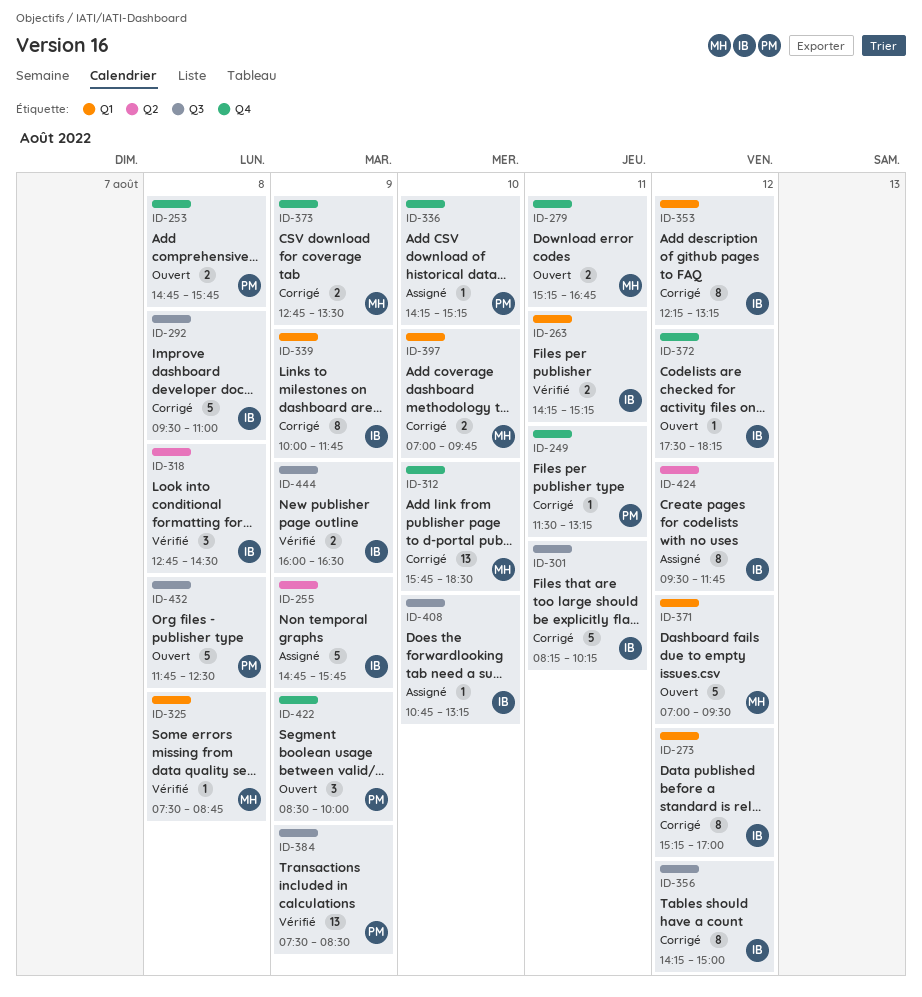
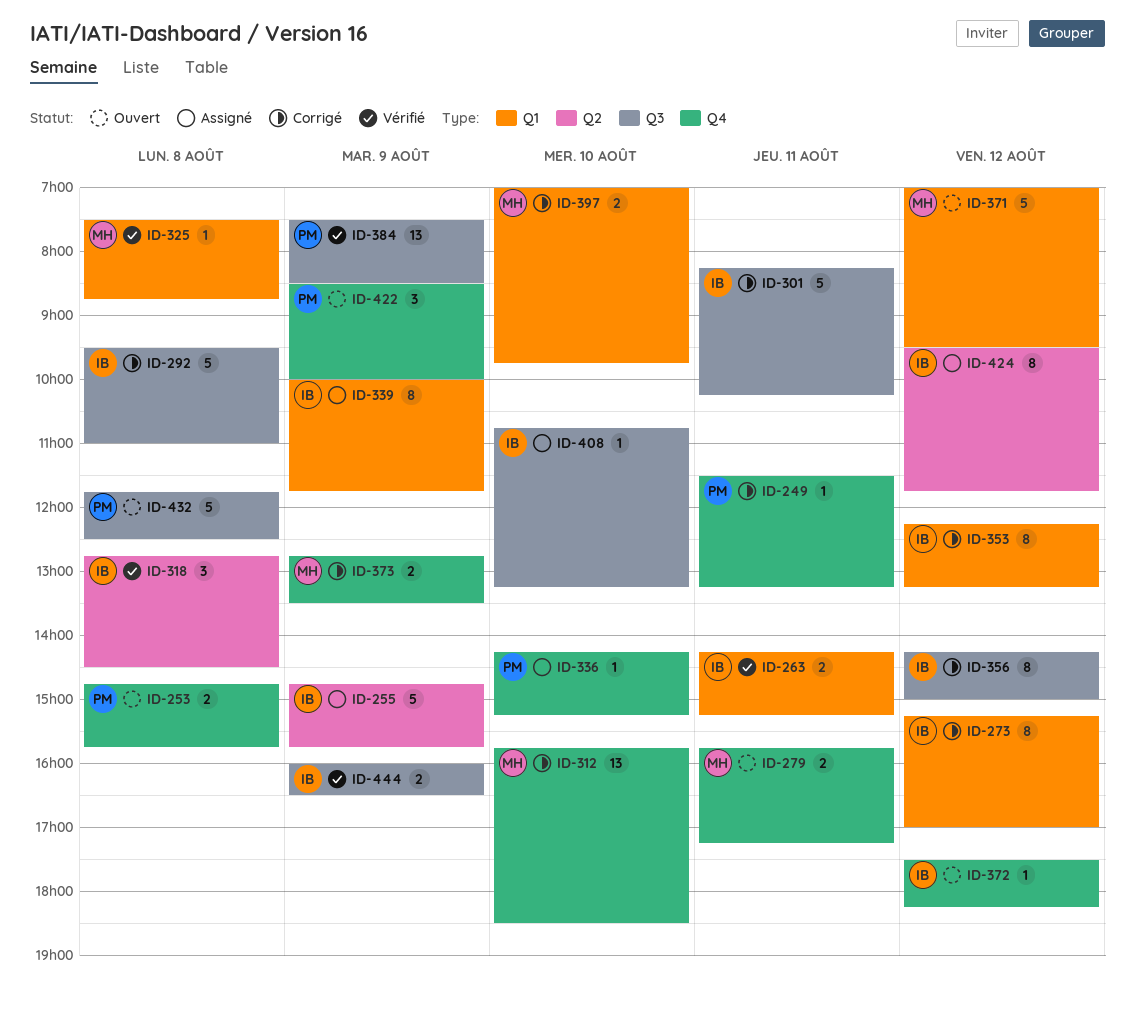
ID-279, begins: 15:15 -> 15:45
ID-279, ends: 16:45 -> 17:15
ID-339, status: Corrigé -> Assigné

